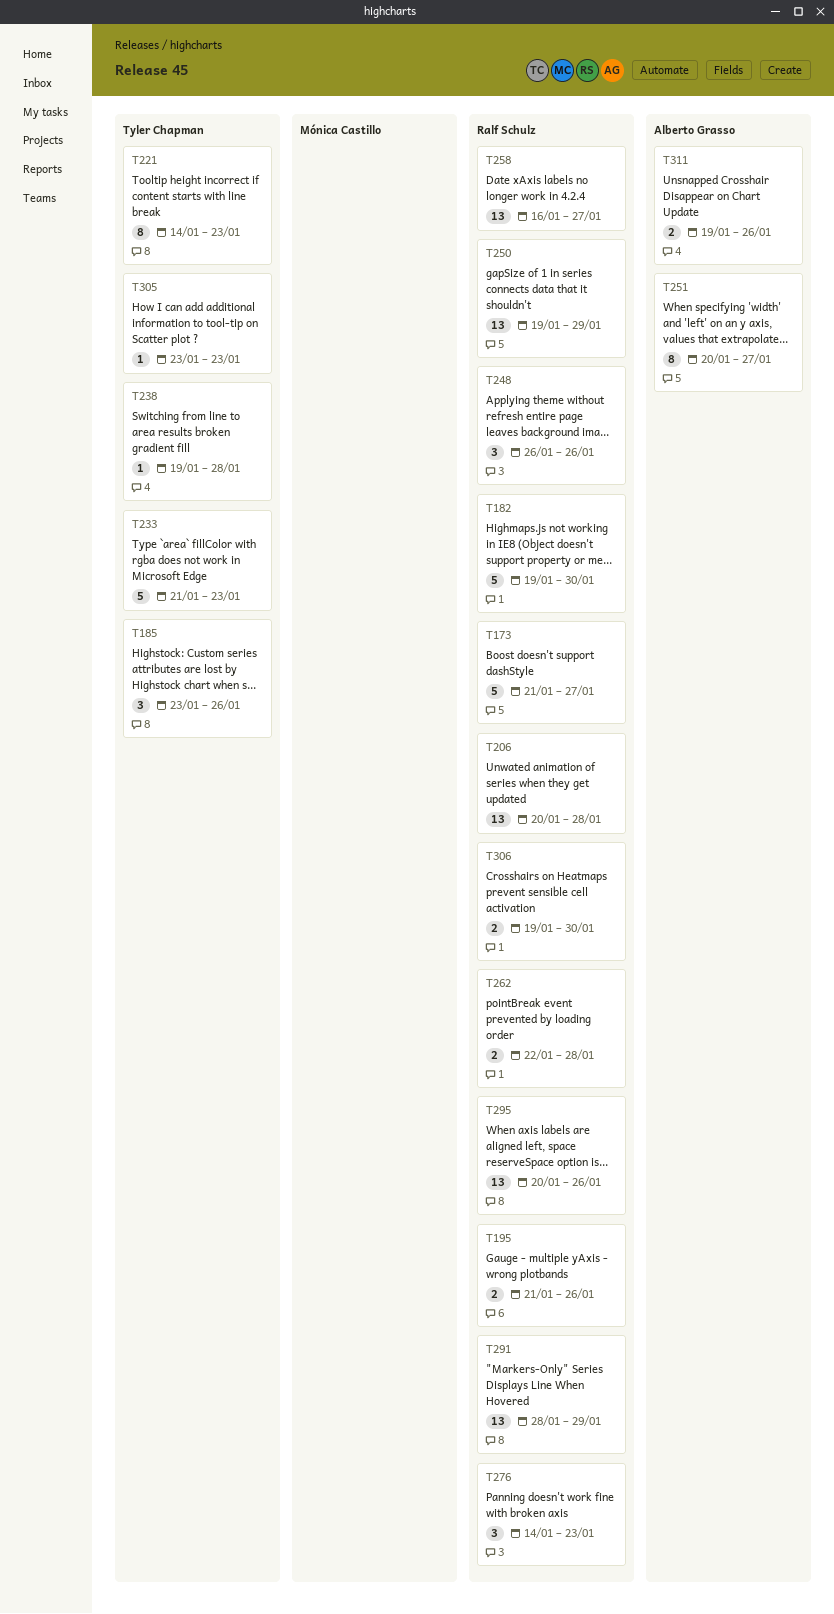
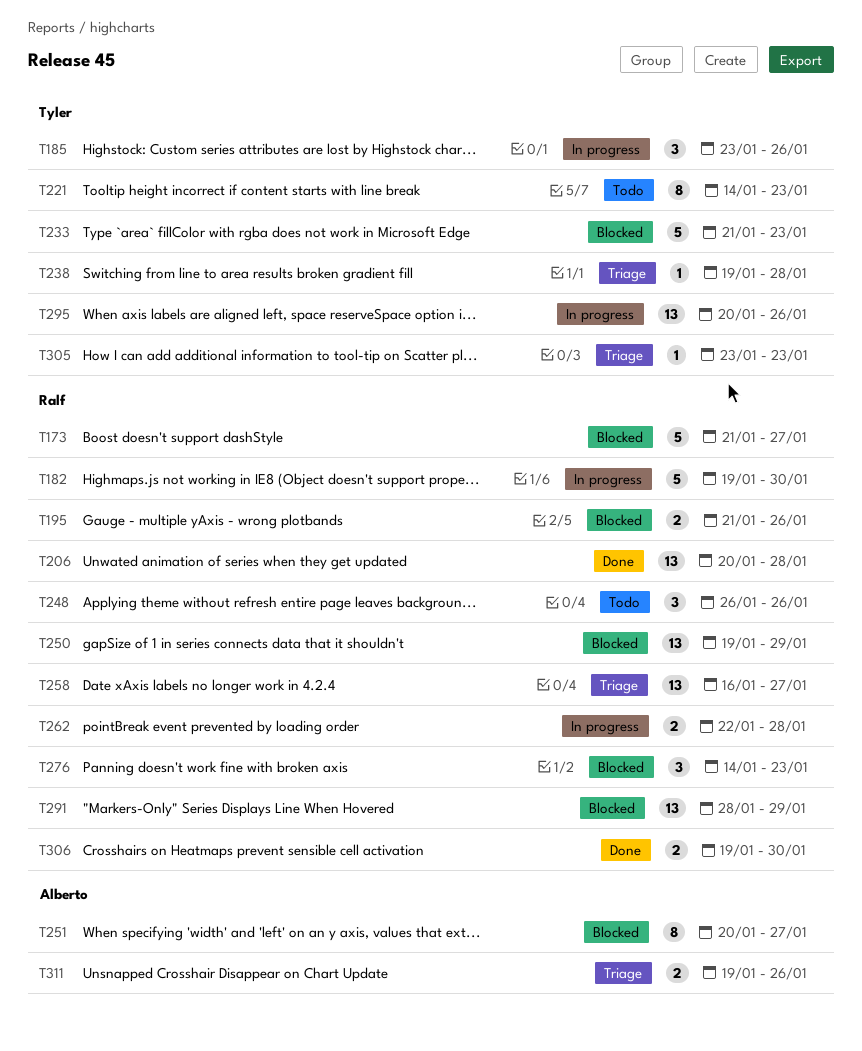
T295, owner: Ralf Schulz -> Tyler Chapman

